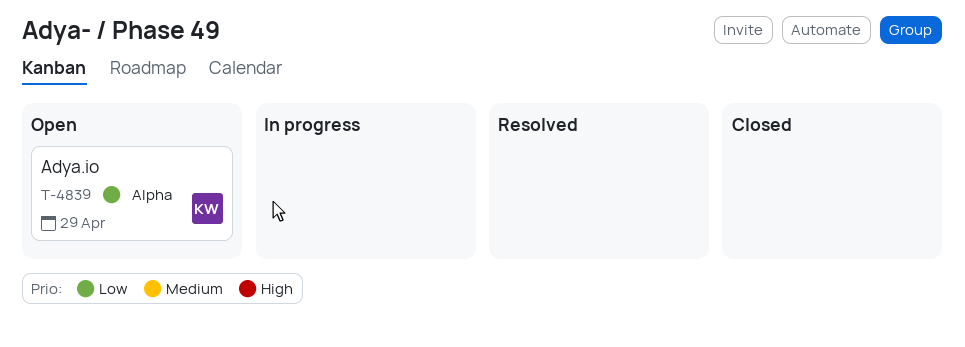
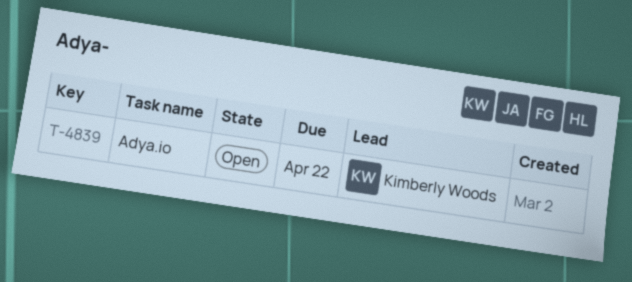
T-4839, due: Apr 29 -> Apr 22

